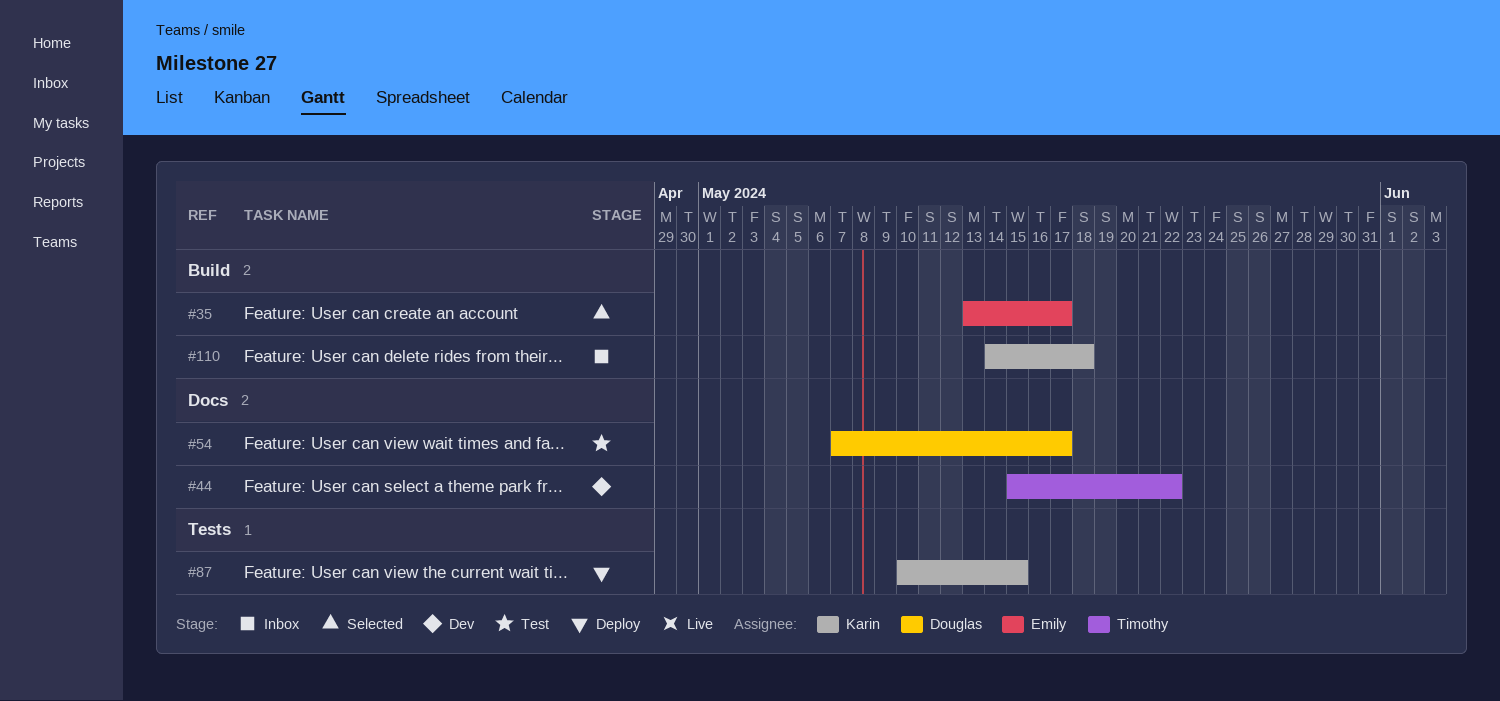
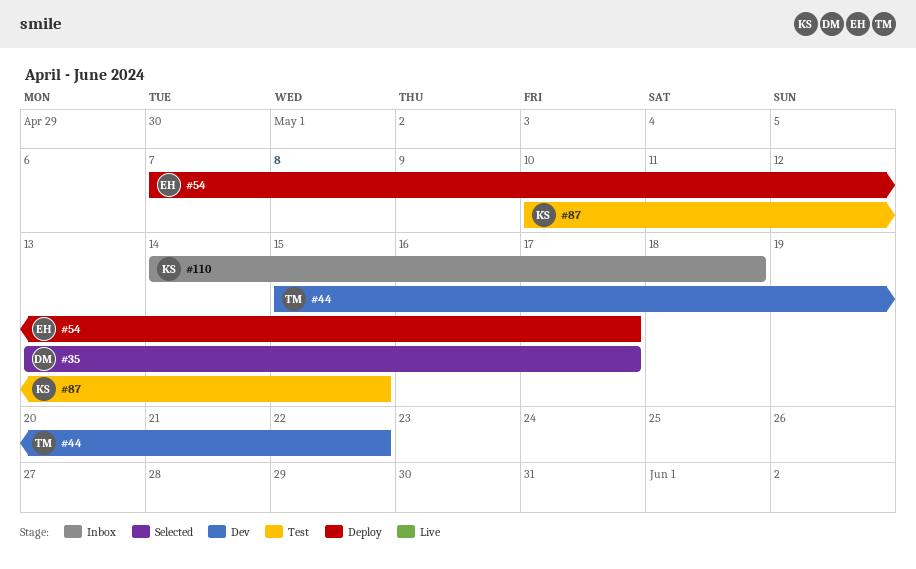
#35, owner: Emily -> Douglas
#54, status: Test -> Deploy
#54, owner: Douglas -> Emily
#87, status: Deploy -> Test

